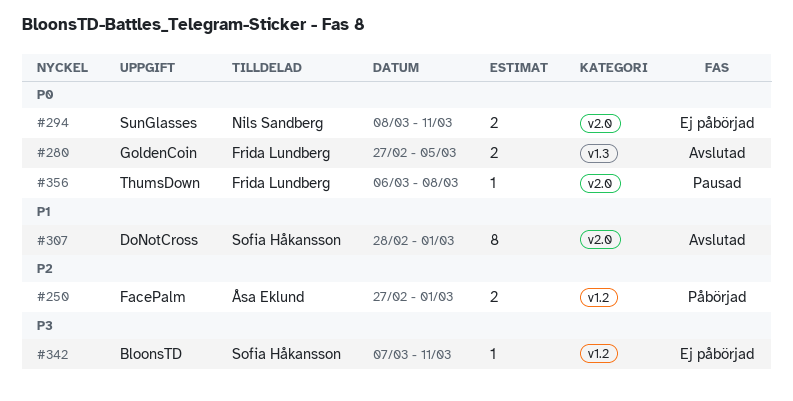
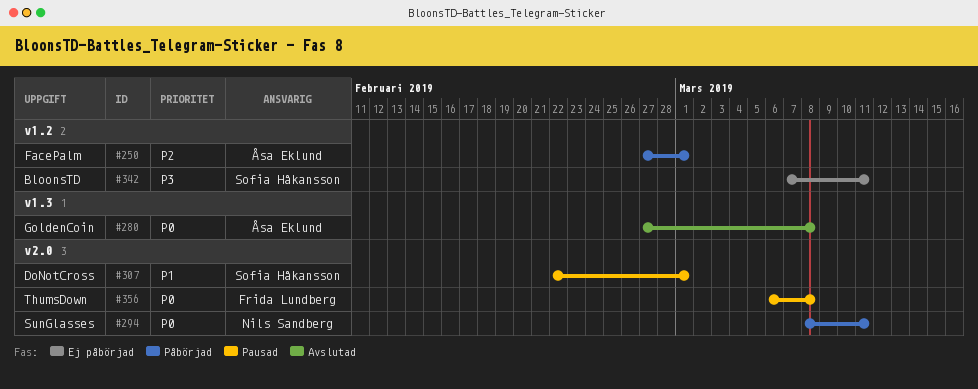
#280, owner: Frida Lundberg -> Åsa Eklund
#280, due: Mar 5 -> Mar 8
#294, status: Ej påbörjad -> Påbörjad
#307, status: Avslutad -> Pausad
#307, start: Feb 28 -> Feb 22

